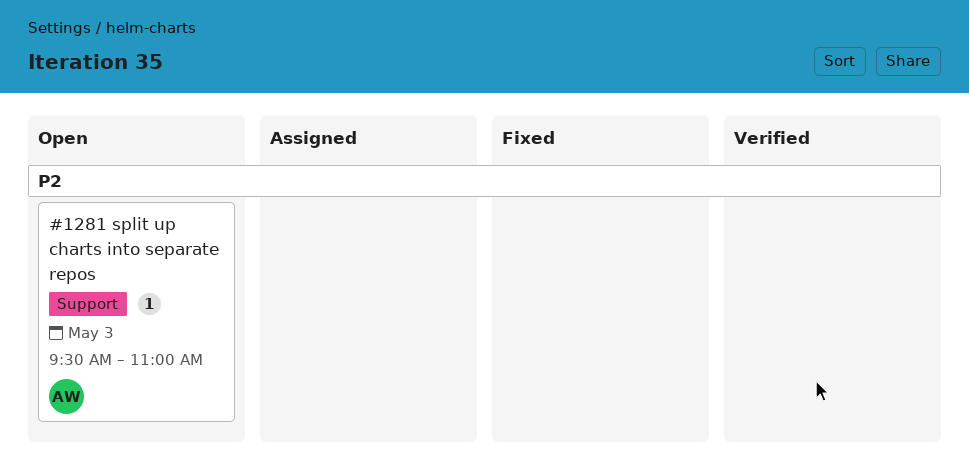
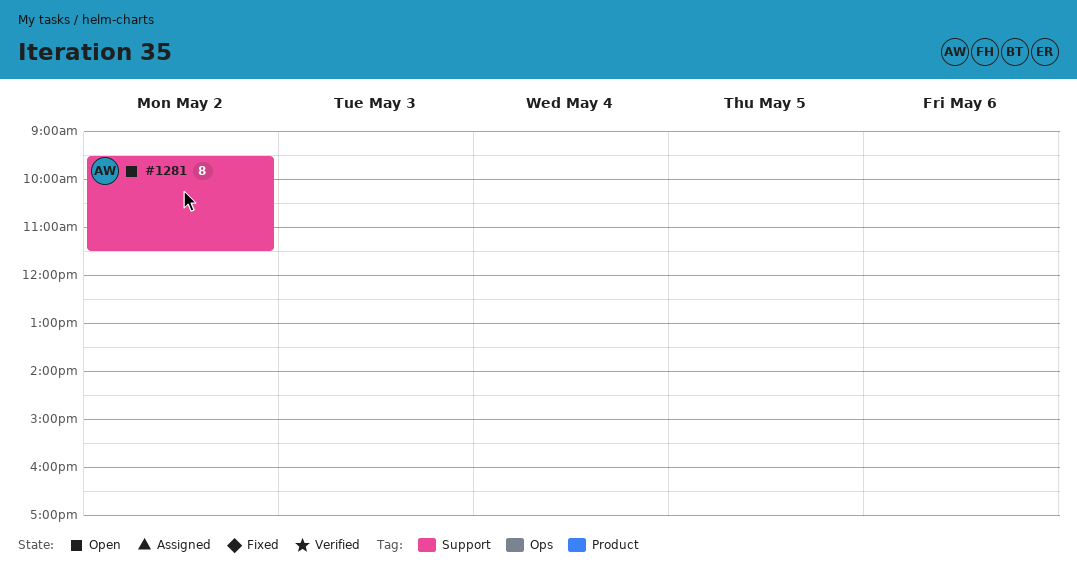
#1281, estimate: 1 -> 8
#1281, day: May 3 -> May 2
#1281, ends: 11:00 -> 11:30

